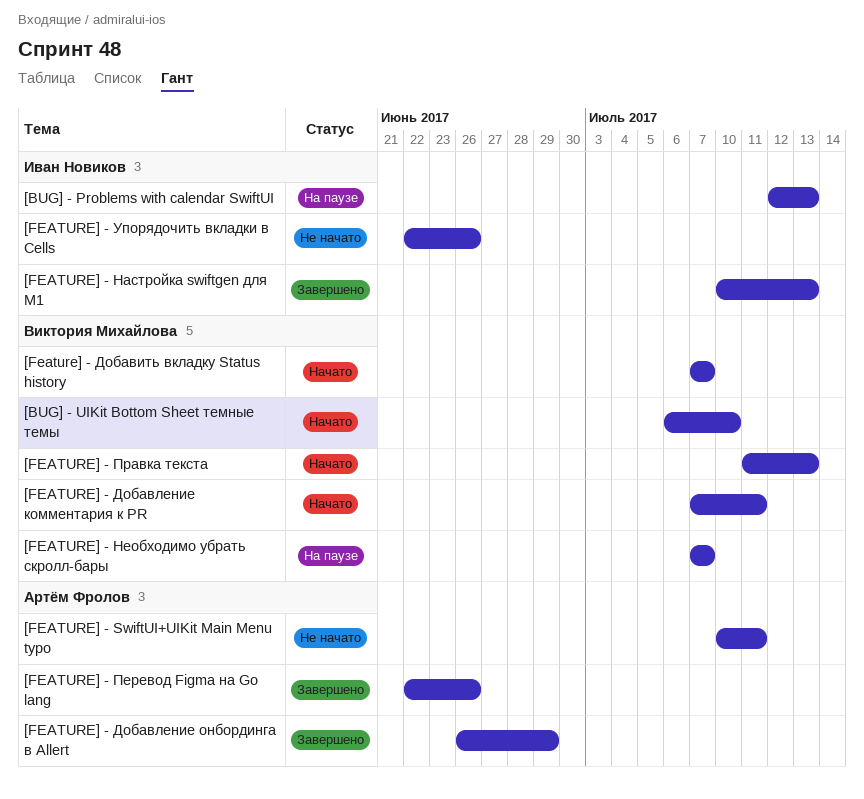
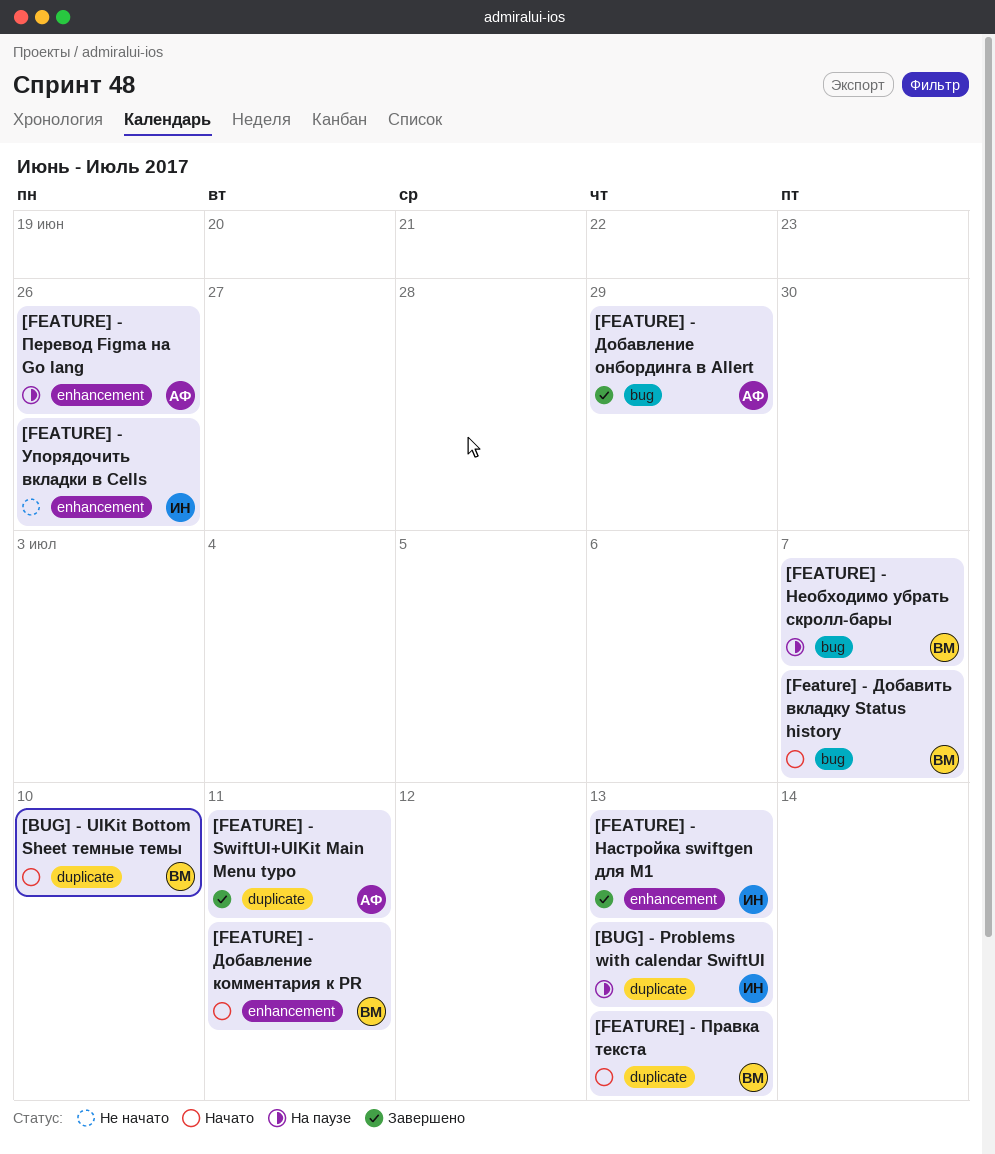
[FEATURE] - SwiftUI+UIKit Main Menu typo, status: Не начато -> Завершено
[FEATURE] - Перевод Figma на Go lang, status: Завершено -> На паузе

